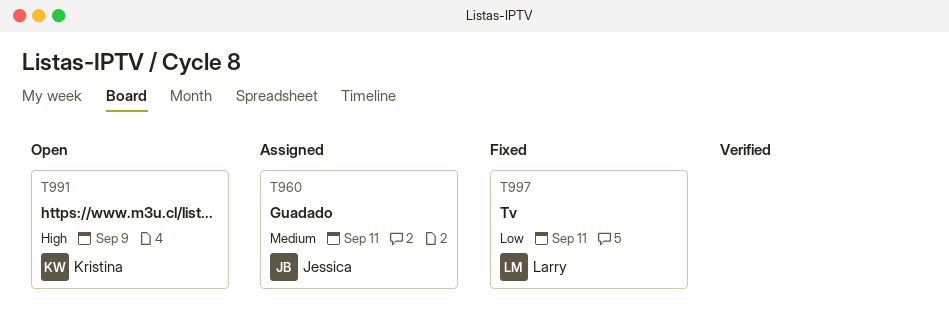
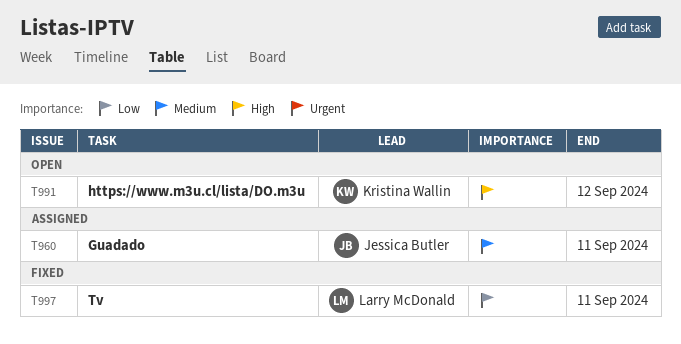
T991, due: Sep 9 -> Sep 12

